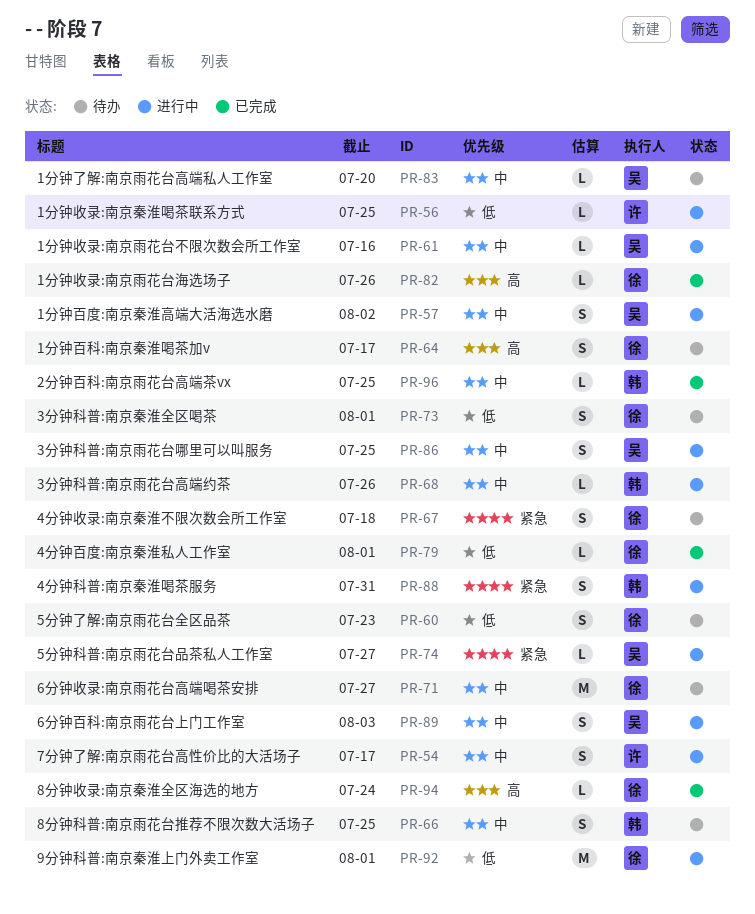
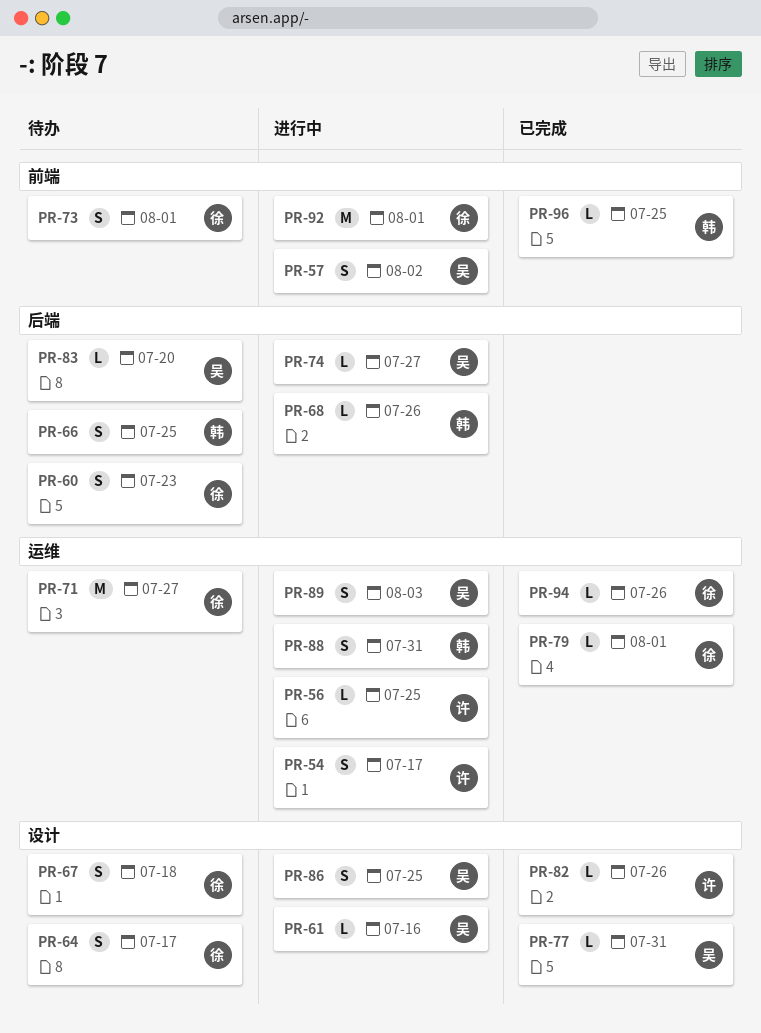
PR-77: none -> present
PR-82, owner: 徐 -> 许
PR-94, due: Jul 24 -> Jul 26

